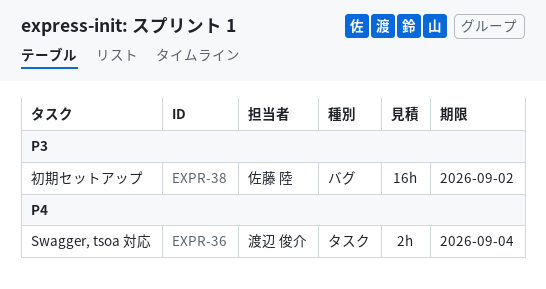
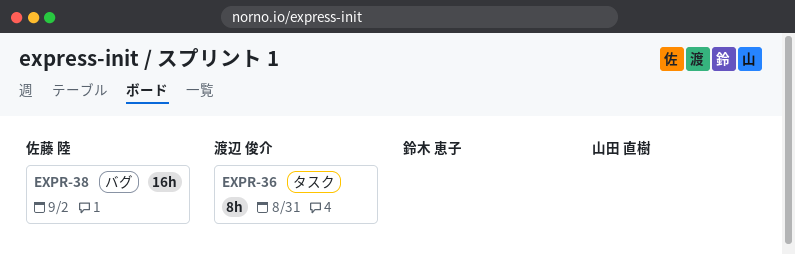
EXPR-36, estimate: 2h -> 8h
EXPR-36, due: Sep 4 -> Aug 31

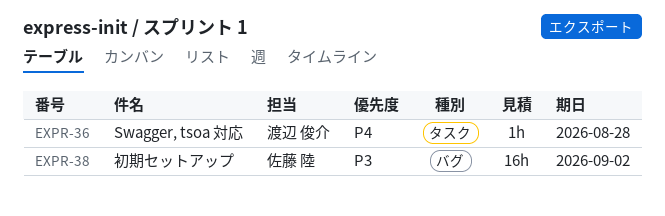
EXPR-36, estimate: 8h -> 1h
EXPR-36, due: Aug 31 -> Aug 28

